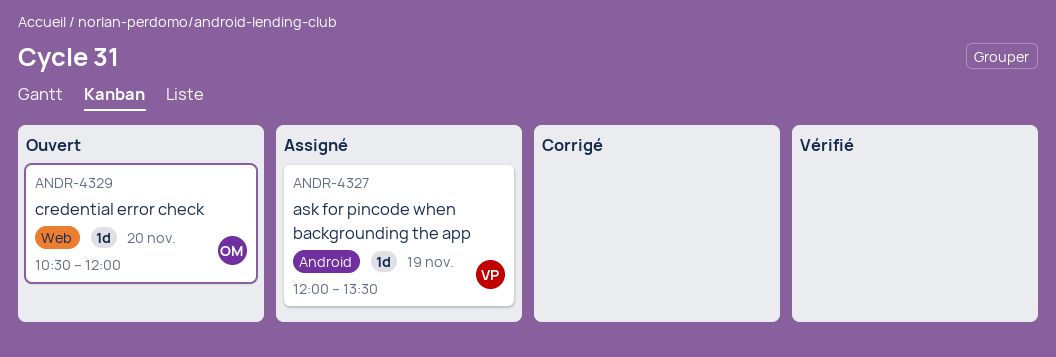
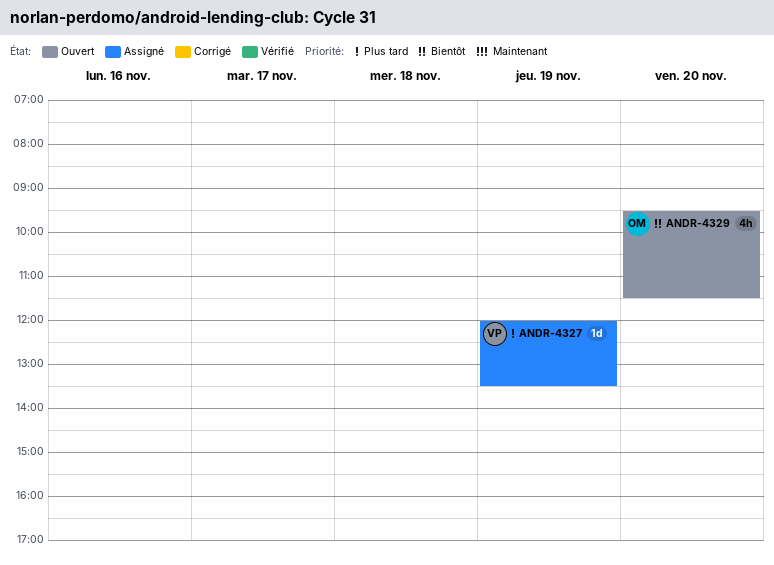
ANDR-4329, estimate: 1d -> 4h
ANDR-4329, begins: 10:30 -> 09:30
ANDR-4329, ends: 12:00 -> 11:30

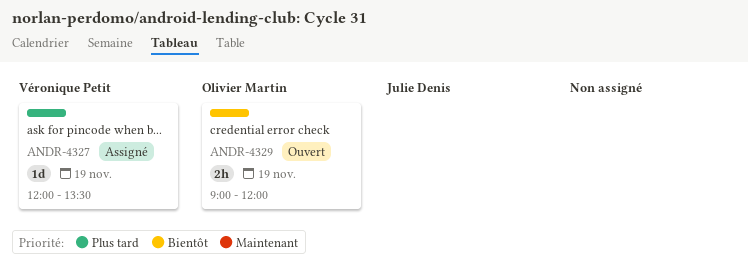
ANDR-4329, estimate: 4h -> 2h
ANDR-4329, day: Nov 20 -> Nov 19
ANDR-4329, begins: 09:30 -> 09:00
ANDR-4329, ends: 11:30 -> 12:00

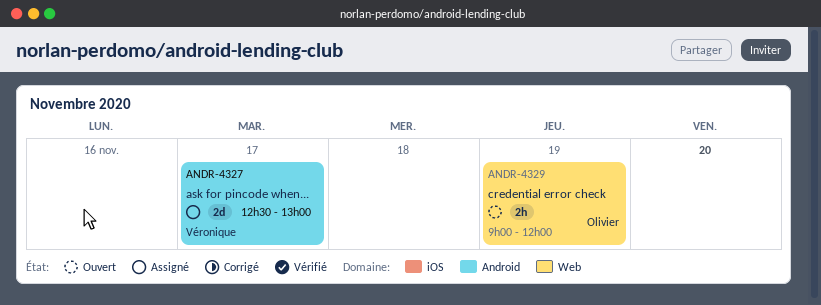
ANDR-4327, estimate: 1d -> 2d
ANDR-4327, day: Nov 19 -> Nov 17
ANDR-4327, begins: 12:00 -> 12:30
ANDR-4327, ends: 13:30 -> 13:00

